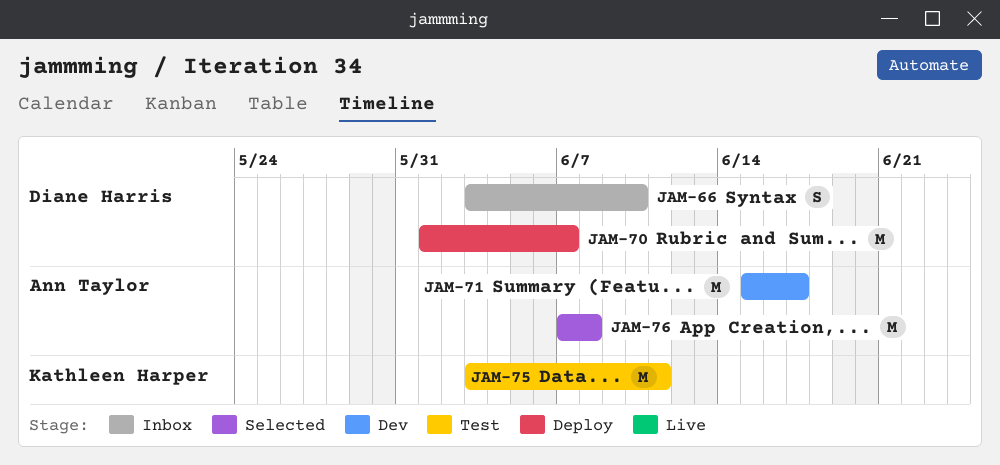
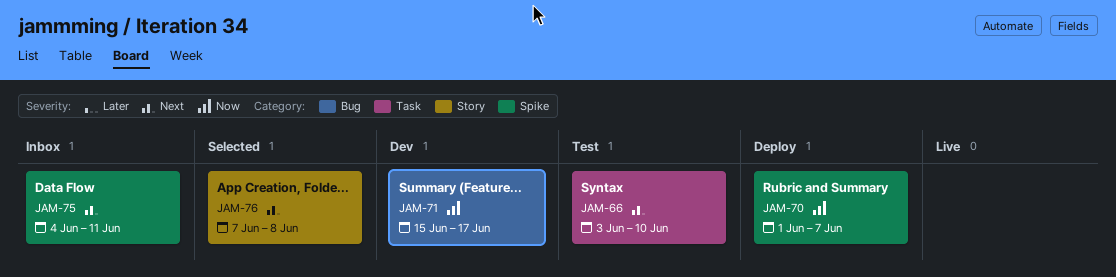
JAM-66, status: Inbox -> Test
JAM-75, status: Test -> Inbox
JAM-75, start: Jun 3 -> Jun 4

